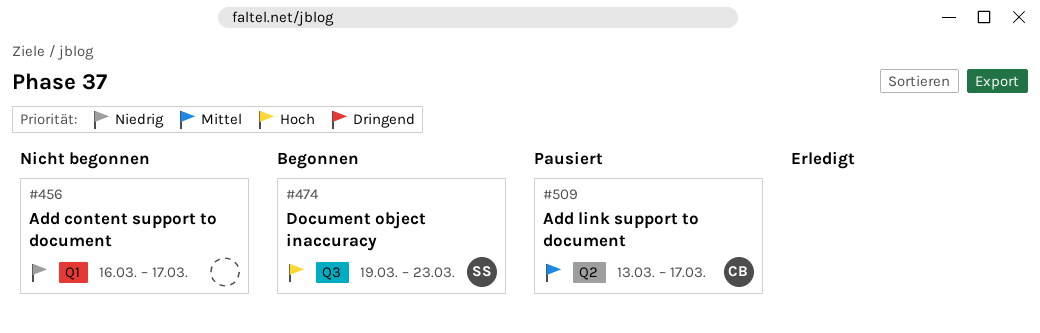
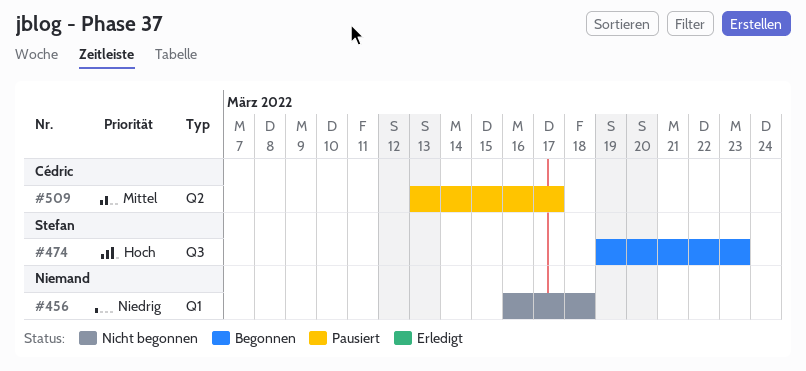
#456, due: Mar 17 -> Mar 18

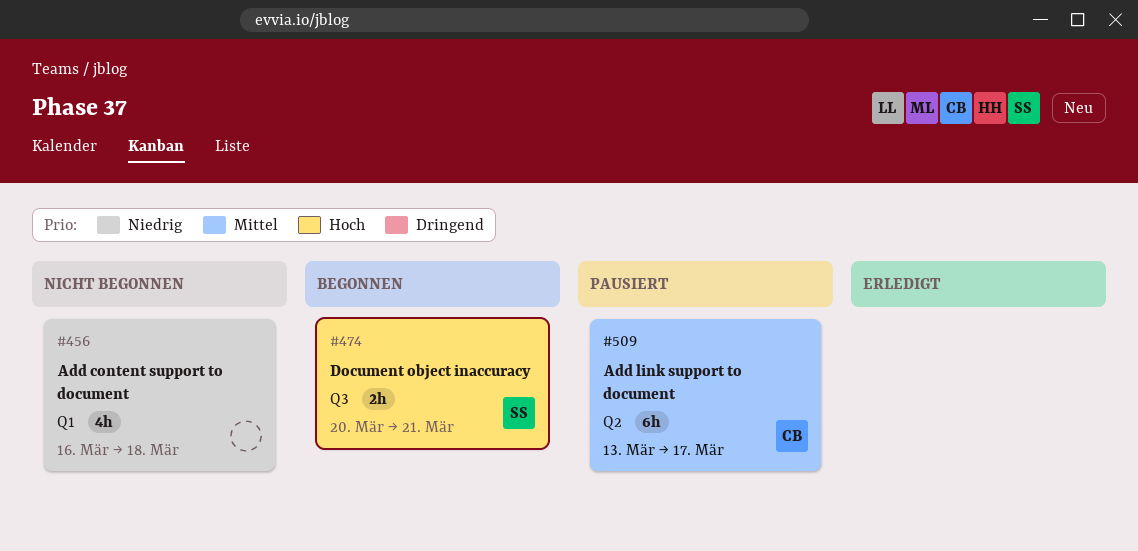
#474, start: Mar 19 -> Mar 20
#474, due: Mar 23 -> Mar 21

